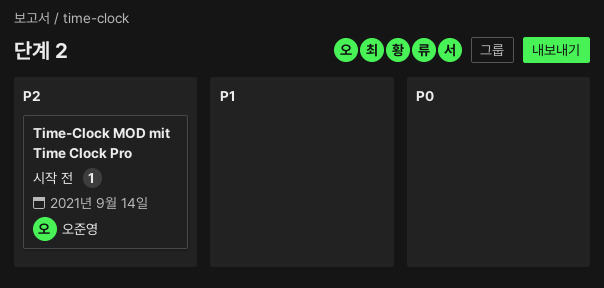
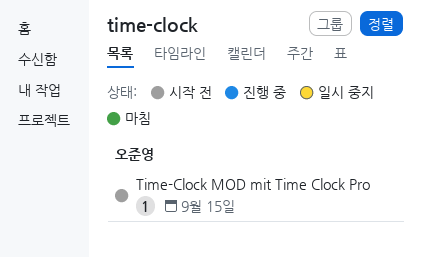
Time-Clock MOD mit Time Clock Pro, due: Sep 14 -> Sep 15

